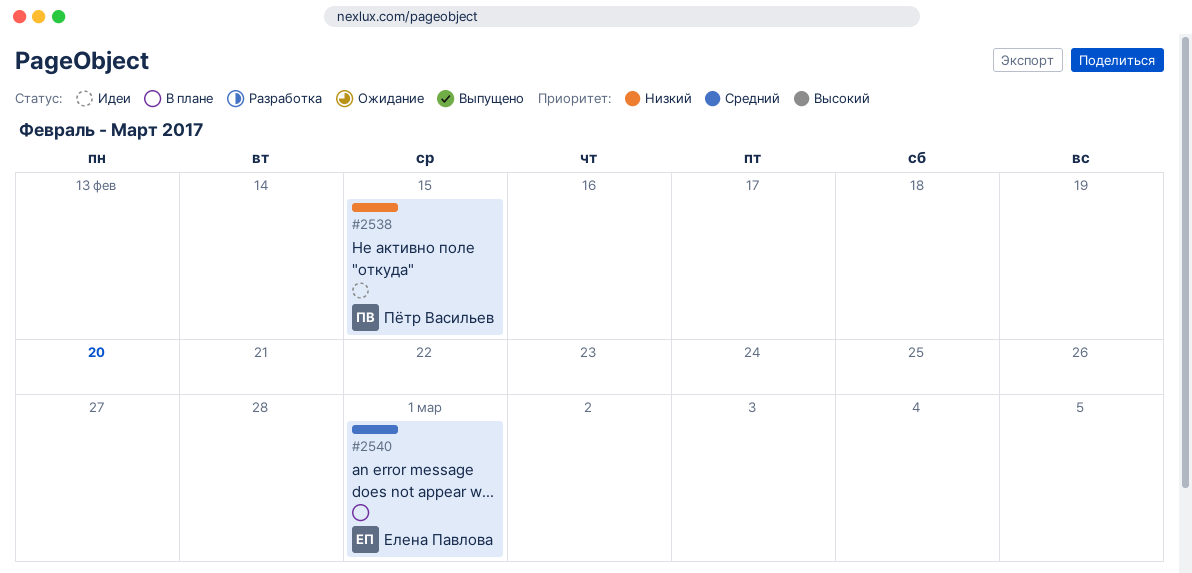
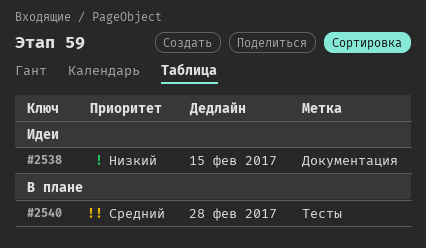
#2540, due: Mar 1 -> Feb 28

